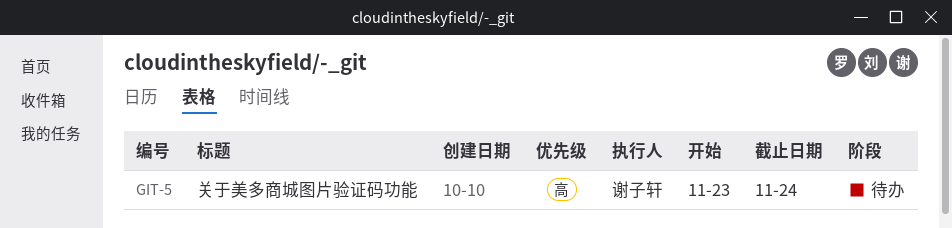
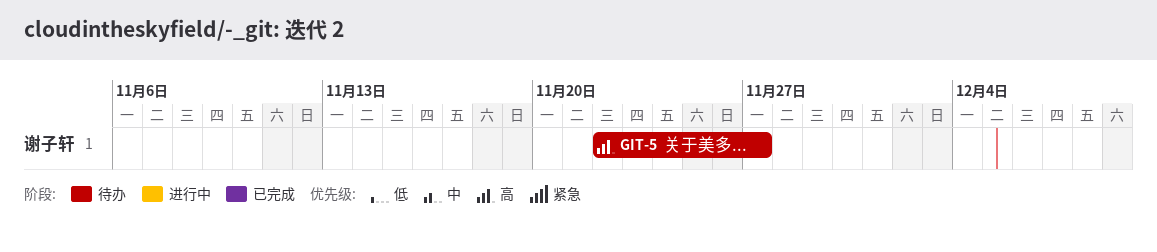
GIT-5, start: Nov 23 -> Nov 22
GIT-5, due: Nov 24 -> Nov 27

